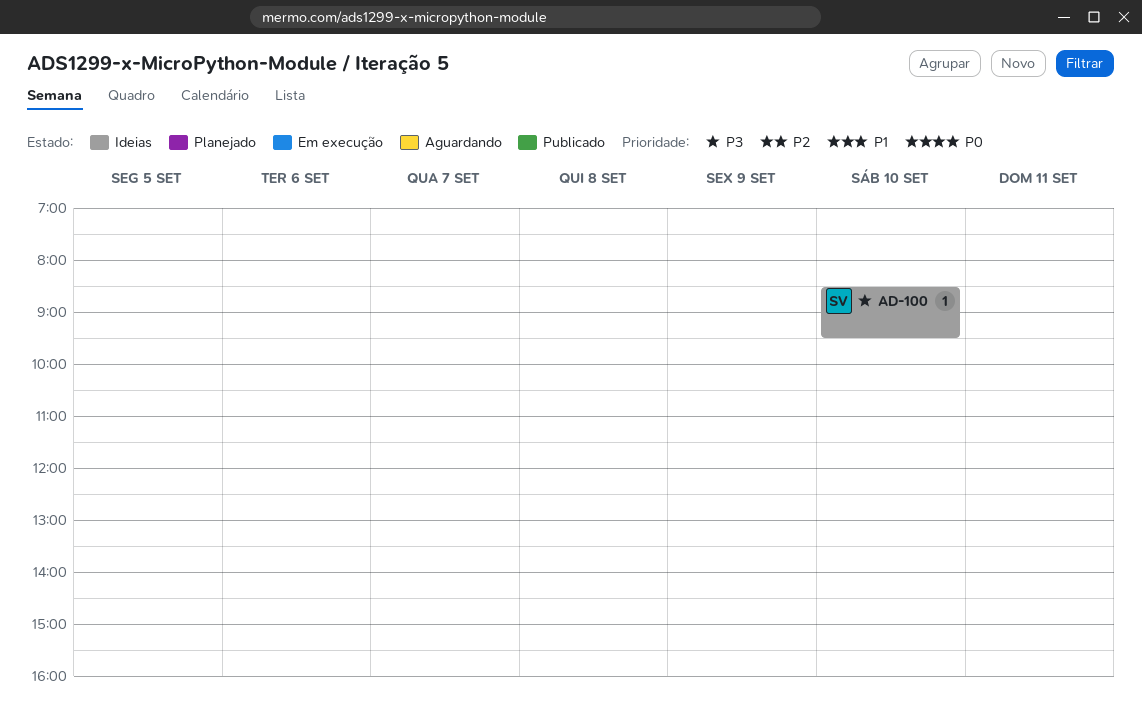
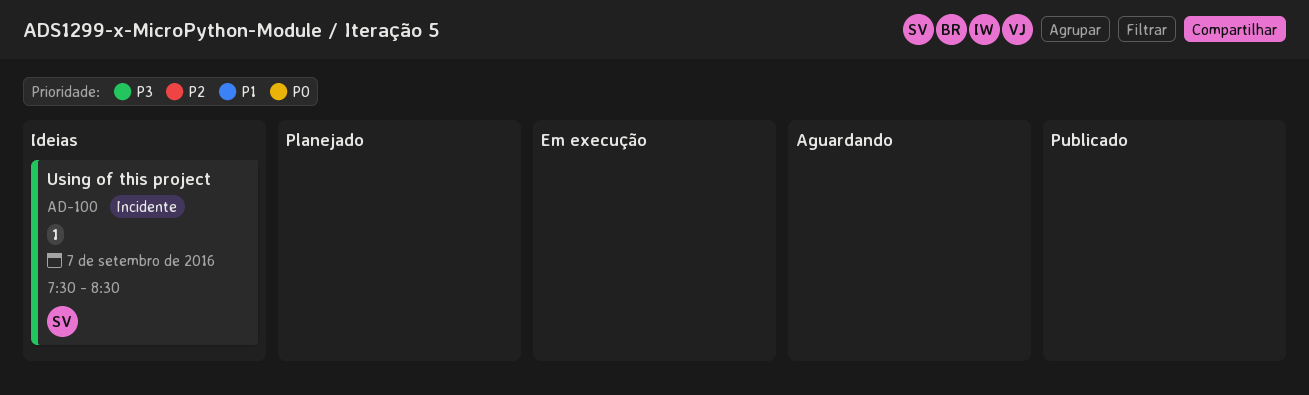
AD-100, day: Sep 10 -> Sep 7
AD-100, begins: 08:30 -> 07:30
AD-100, ends: 09:30 -> 08:30

